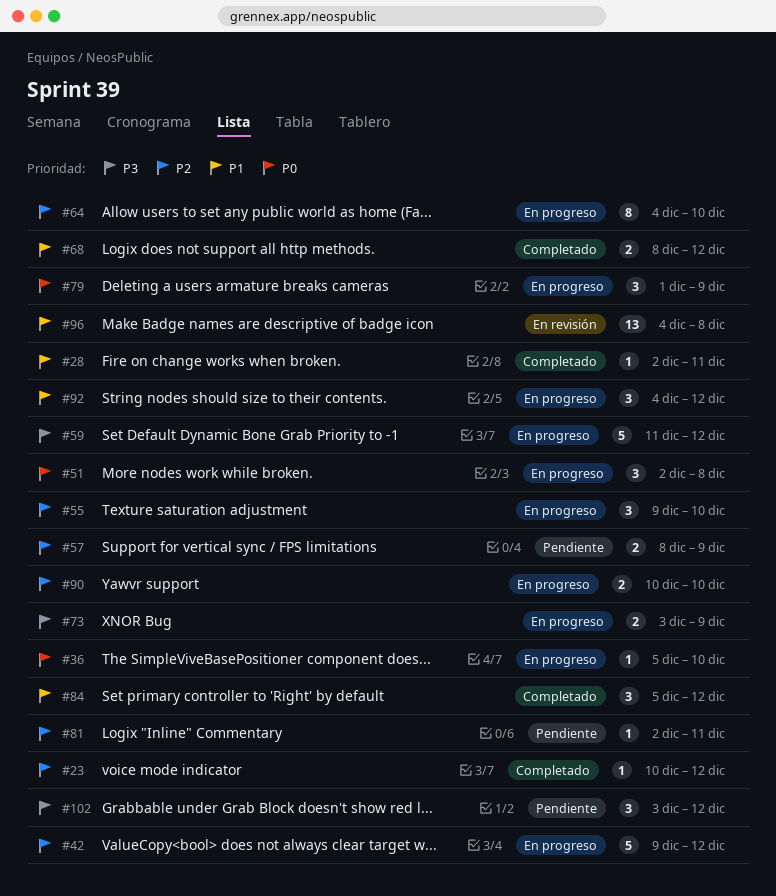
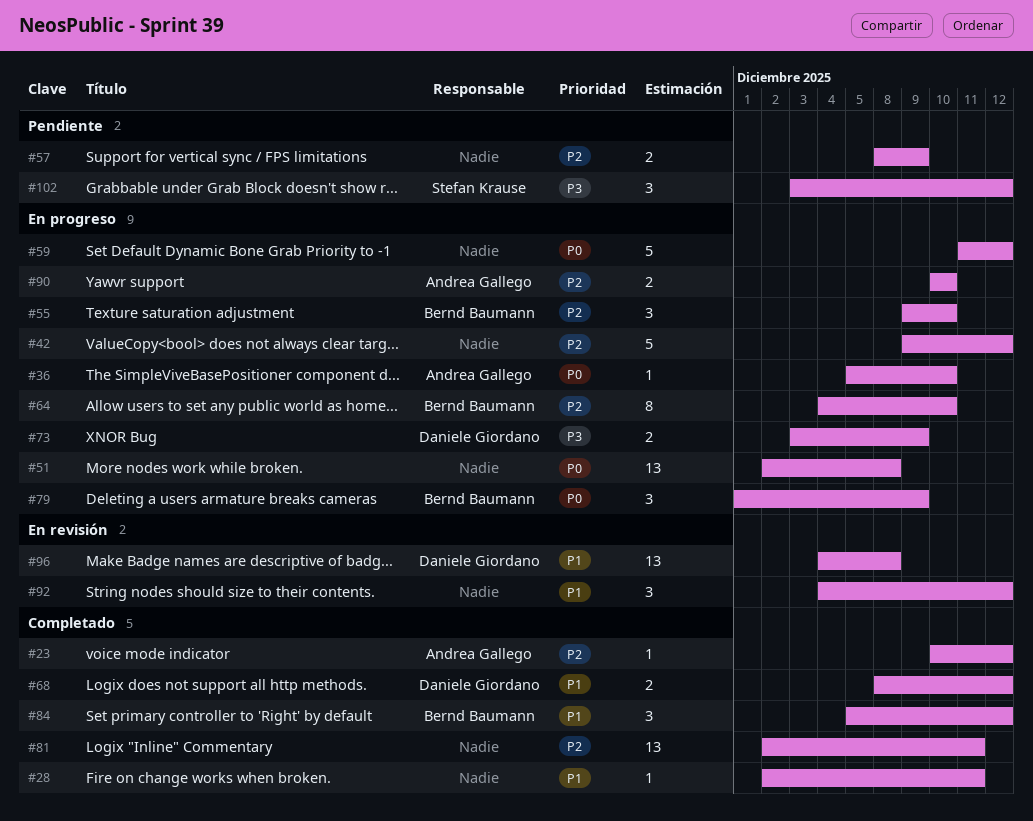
#51, estimate: 3 -> 13
#59, priority: P3 -> P0
#81, status: Pendiente -> Completado
#81, estimate: 1 -> 13
#92, status: En progreso -> En revisión

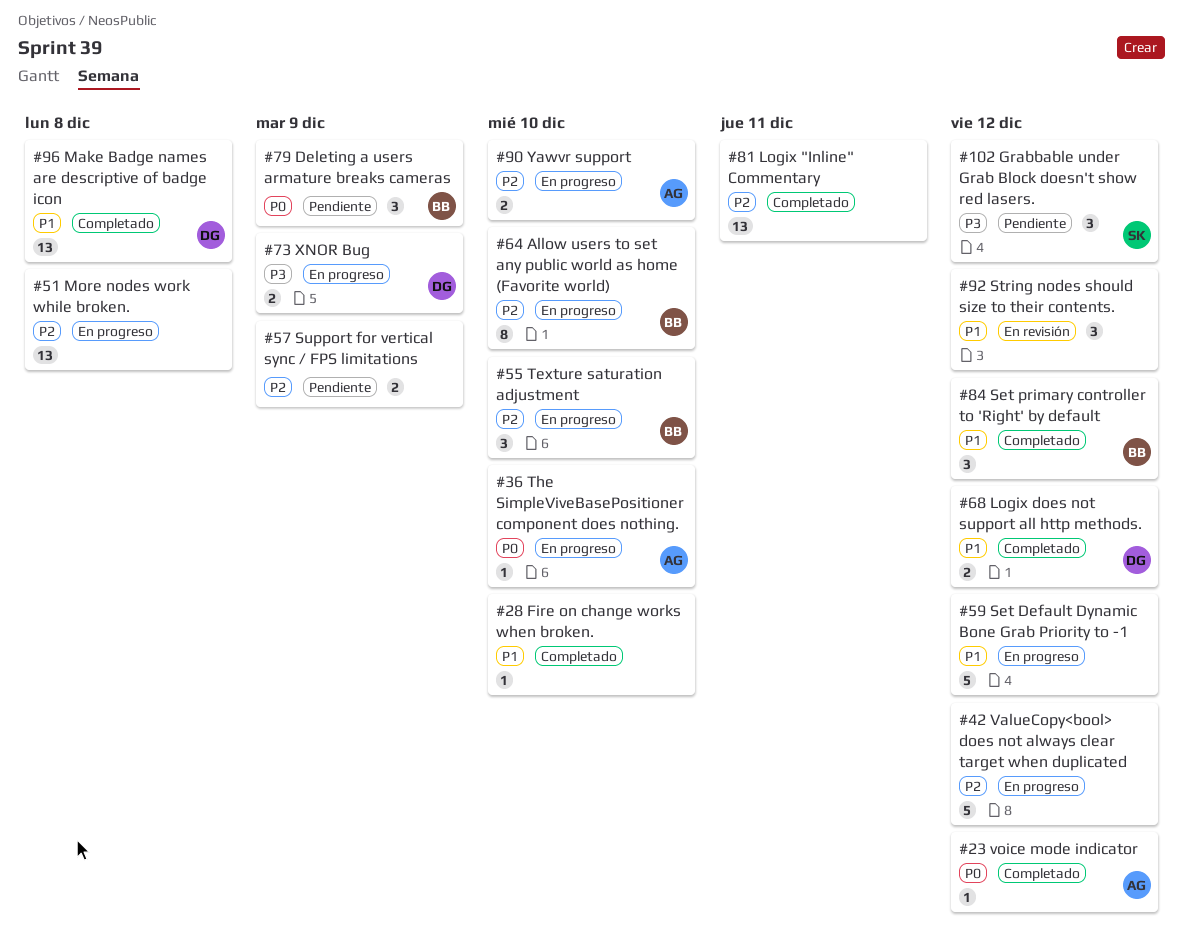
#23, priority: P2 -> P0
#28, due: Dec 11 -> Dec 10
#51, priority: P0 -> P2
#59, priority: P0 -> P1
#79, status: En progreso -> Pendiente
#96, status: En revisión -> Completado

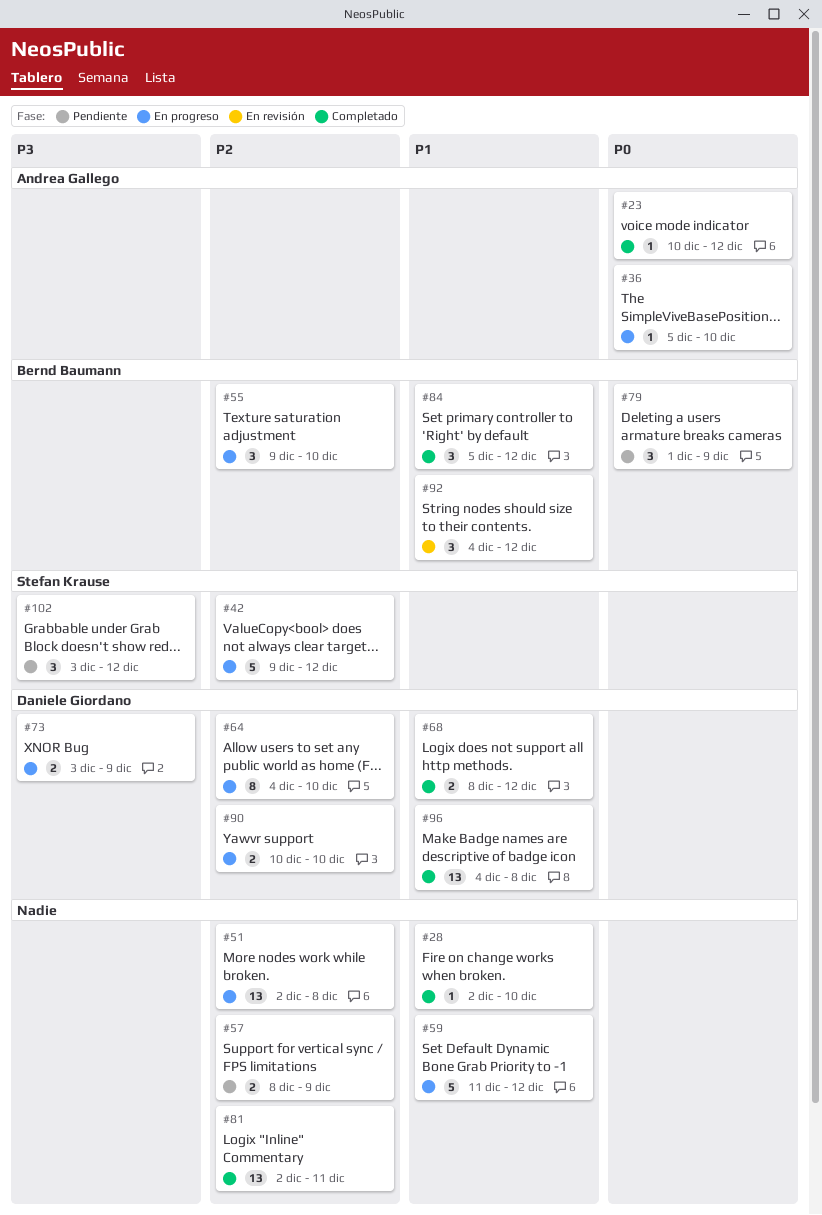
#42, owner: none -> Stefan Krause
#64, owner: Bernd Baumann -> Daniele Giordano
#90, owner: Andrea Gallego -> Daniele Giordano
#92, owner: none -> Bernd Baumann

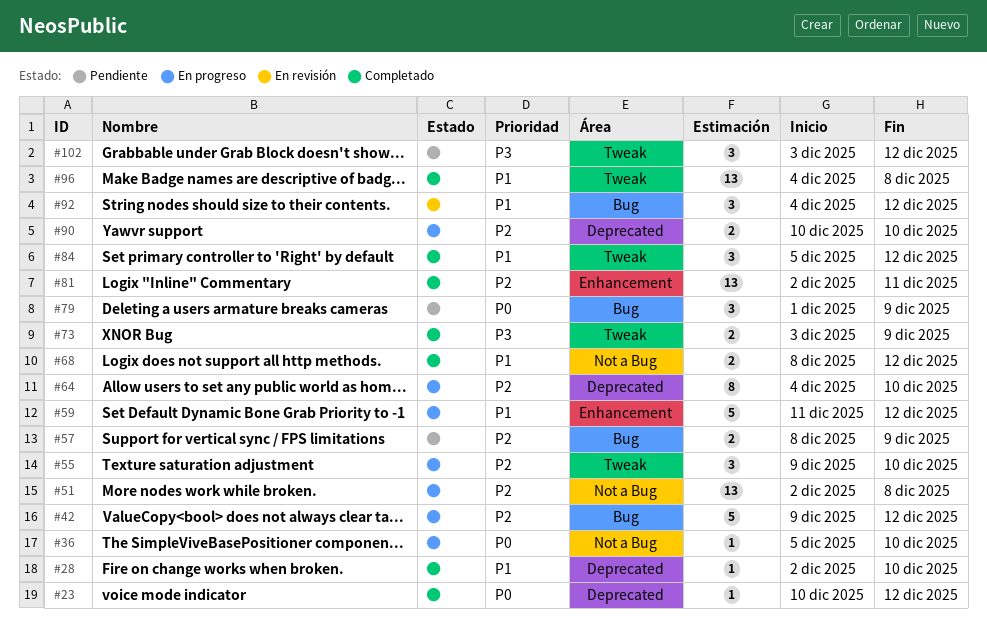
#73, status: En progreso -> Completado

